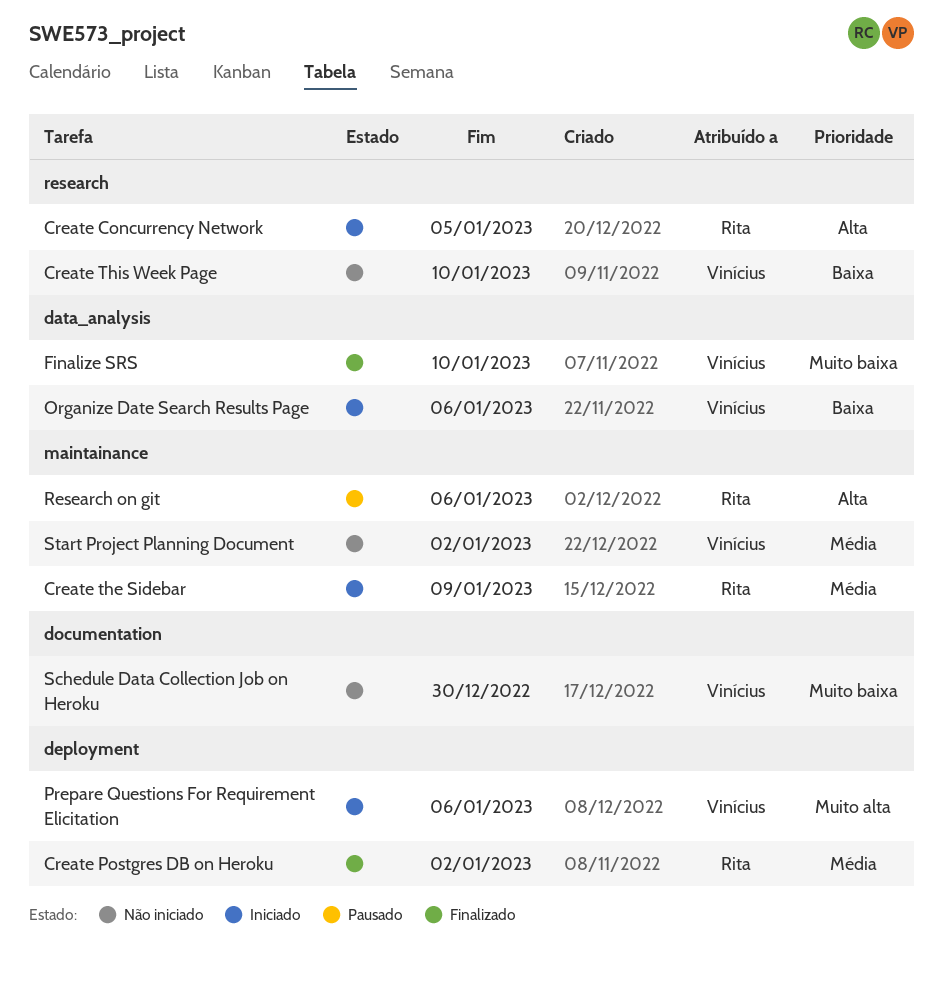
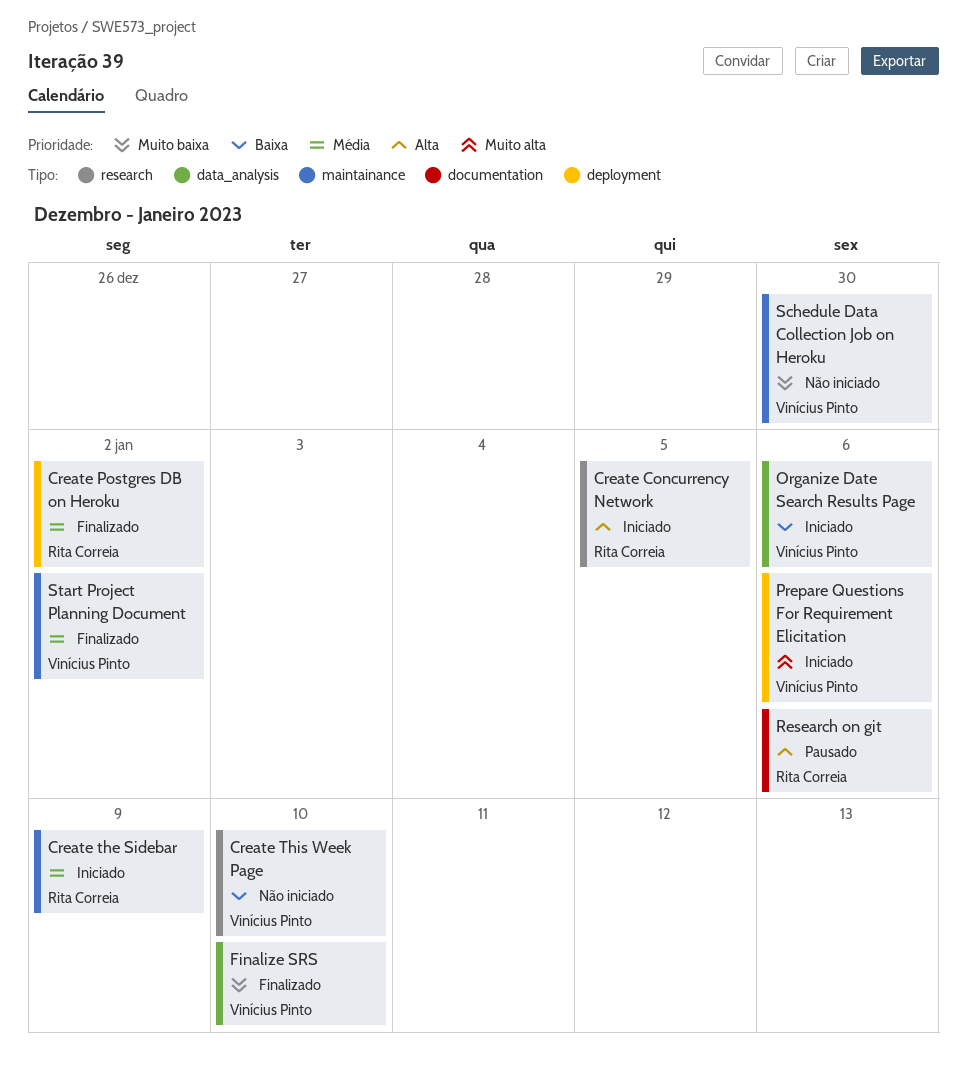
Research on git, label: maintainance -> documentation
Schedule Data Collection Job on Heroku, label: documentation -> maintainance
Start Project Planning Document, status: Não iniciado -> Finalizado

